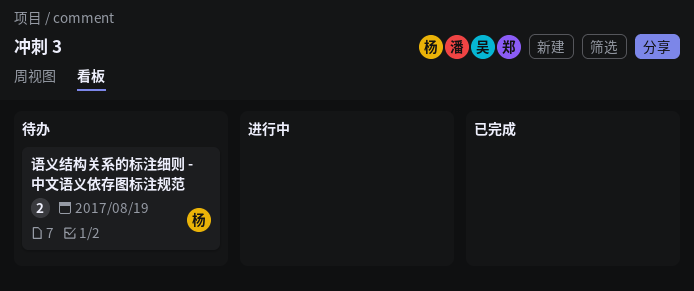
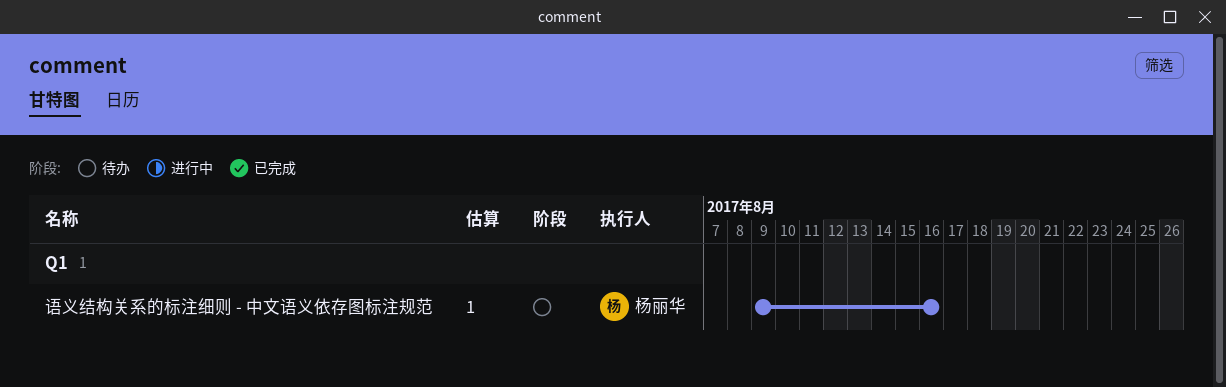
语义结构关系的标注细则 - 中文语义依存图标注规范, estimate: 2 -> 1
语义结构关系的标注细则 - 中文语义依存图标注规范, due: Aug 19 -> Aug 16

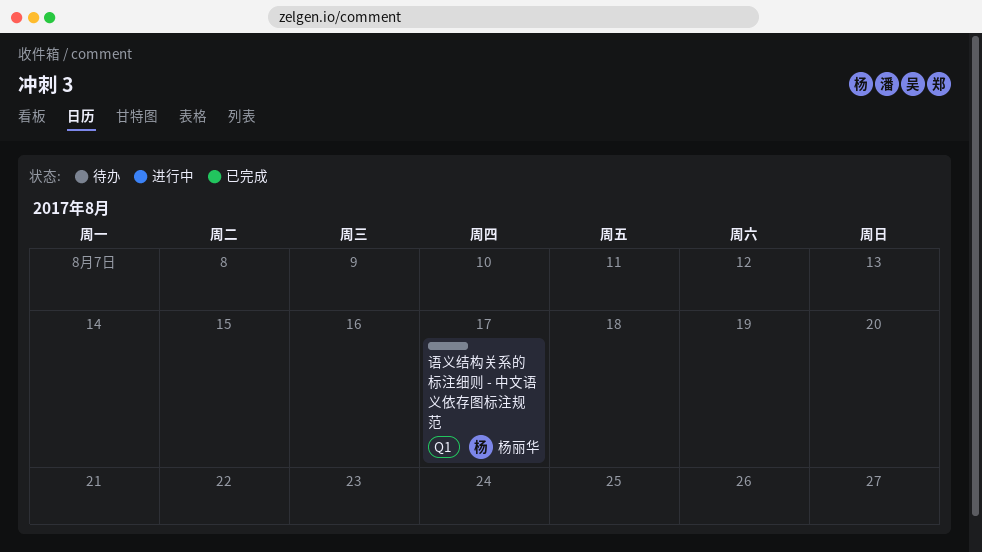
语义结构关系的标注细则 - 中文语义依存图标注规范, due: Aug 16 -> Aug 17

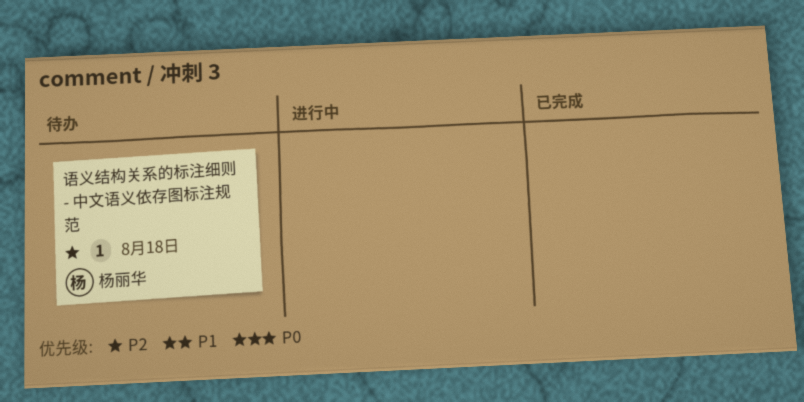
语义结构关系的标注细则 - 中文语义依存图标注规范, due: Aug 17 -> Aug 18

